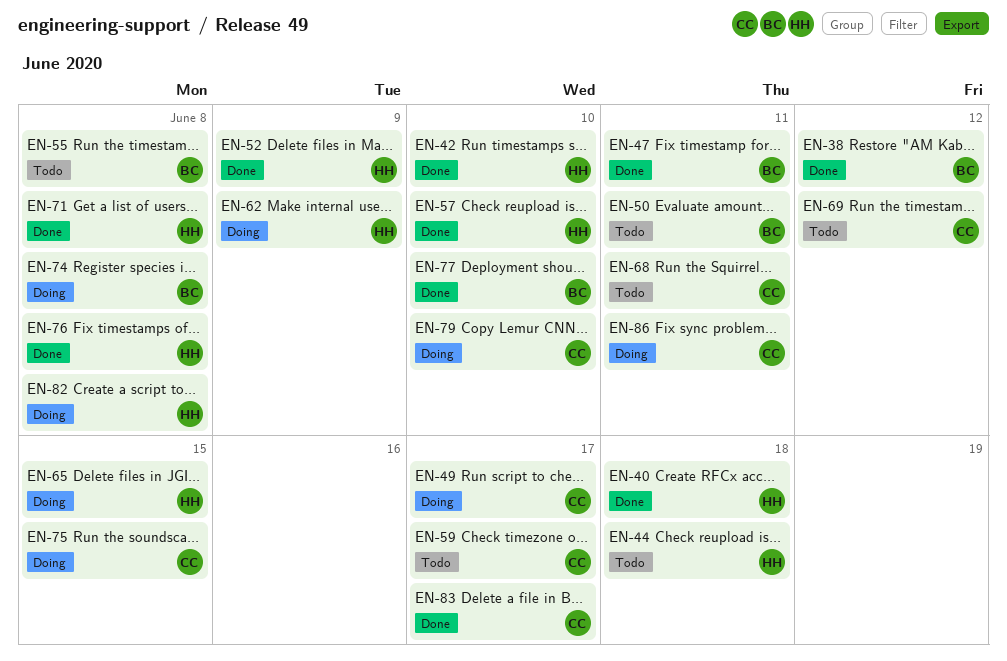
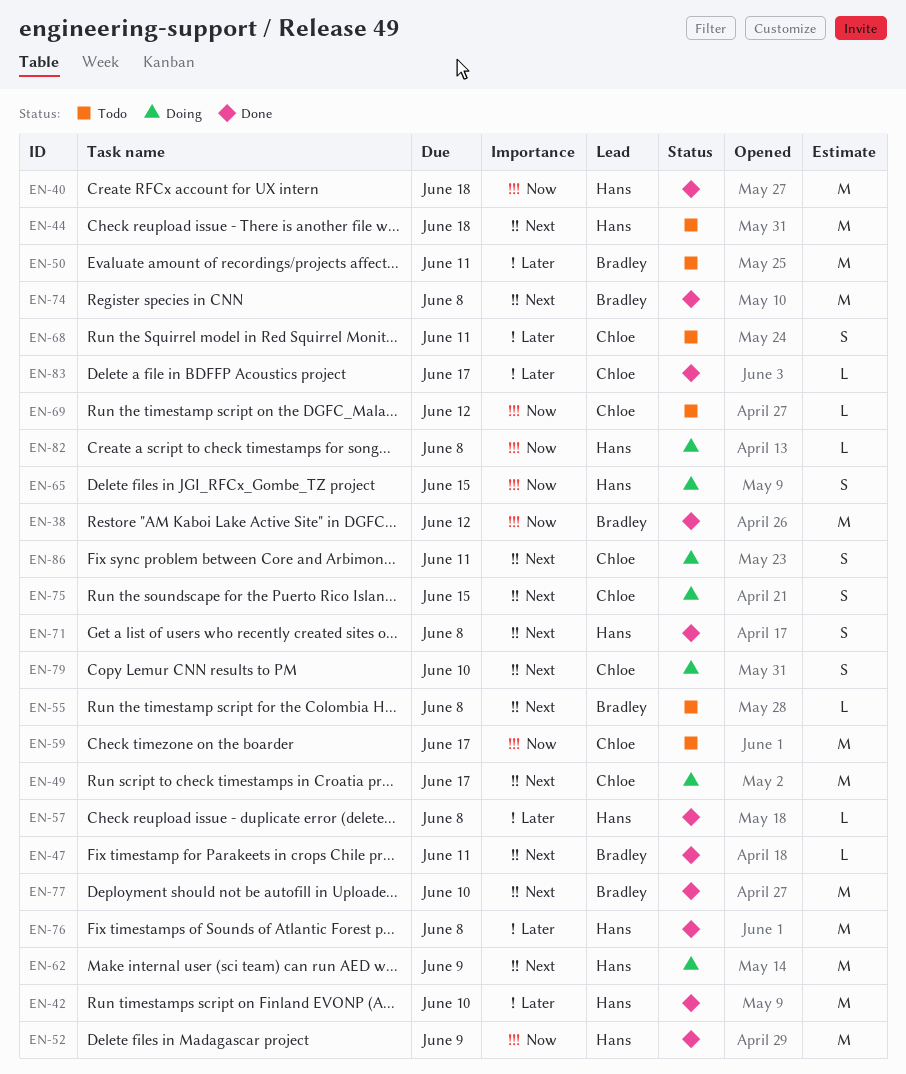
EN-57, due: Jun 10 -> Jun 8
EN-74, status: Doing -> Done

